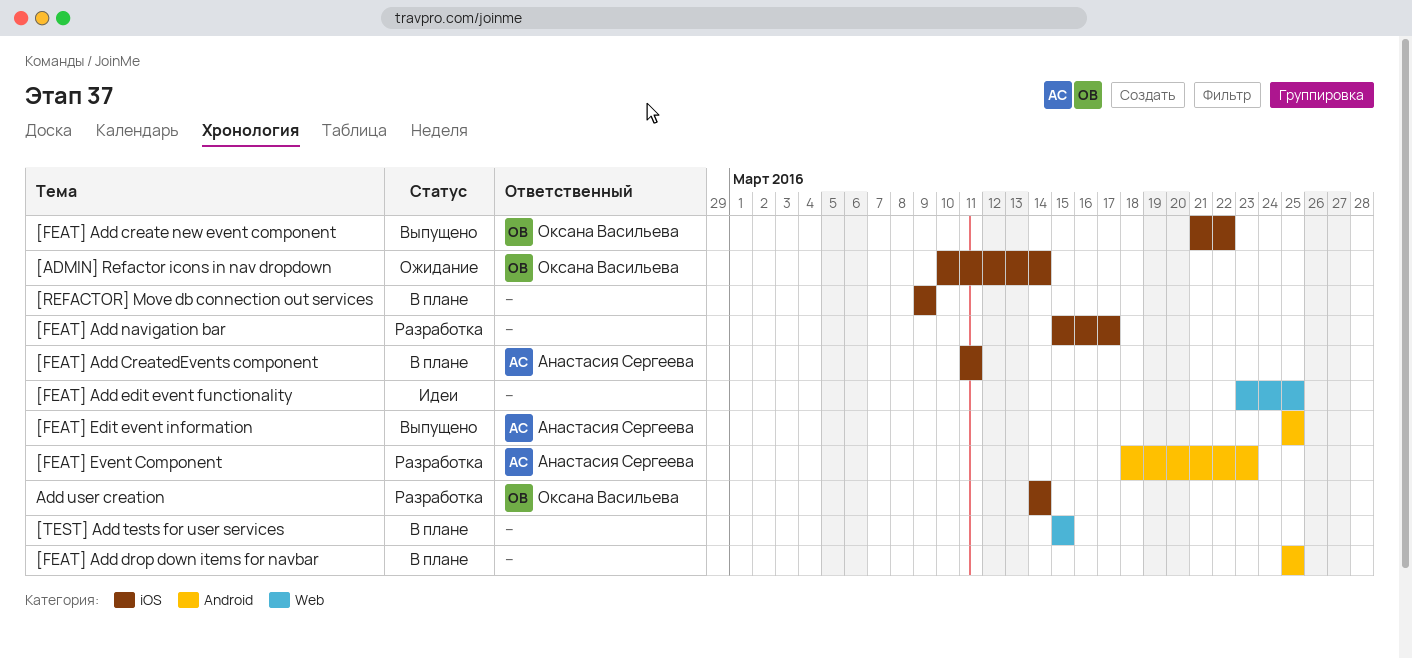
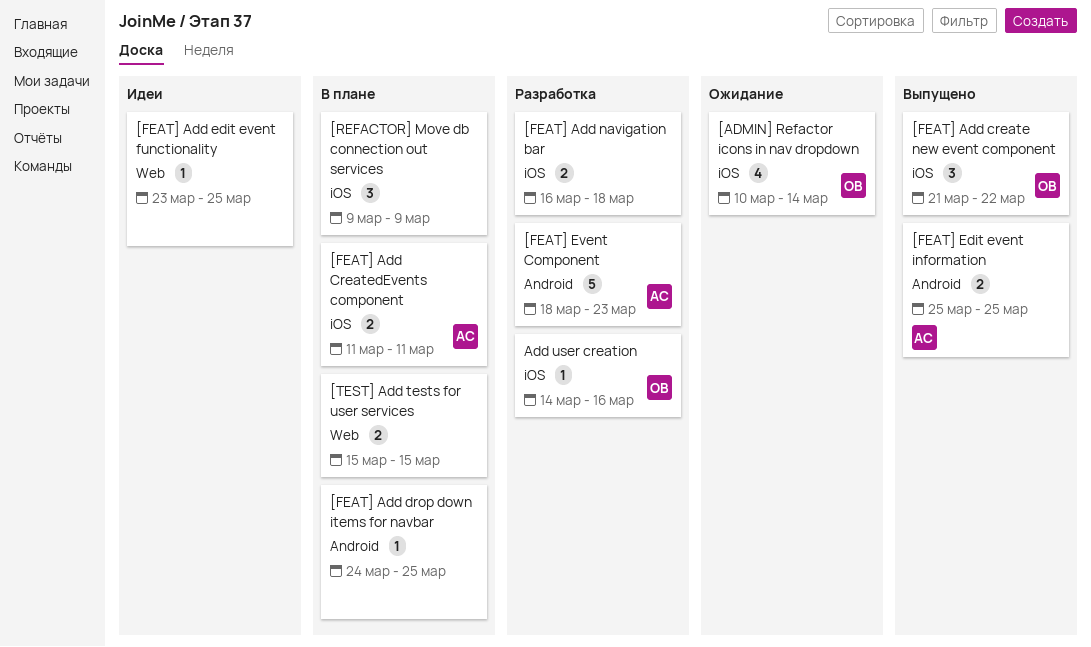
[FEAT] Add drop down items for navbar, start: Mar 25 -> Mar 24
[FEAT] Add navigation bar, start: Mar 15 -> Mar 16
[FEAT] Add navigation bar, due: Mar 17 -> Mar 18
Add user creation, due: Mar 14 -> Mar 16

